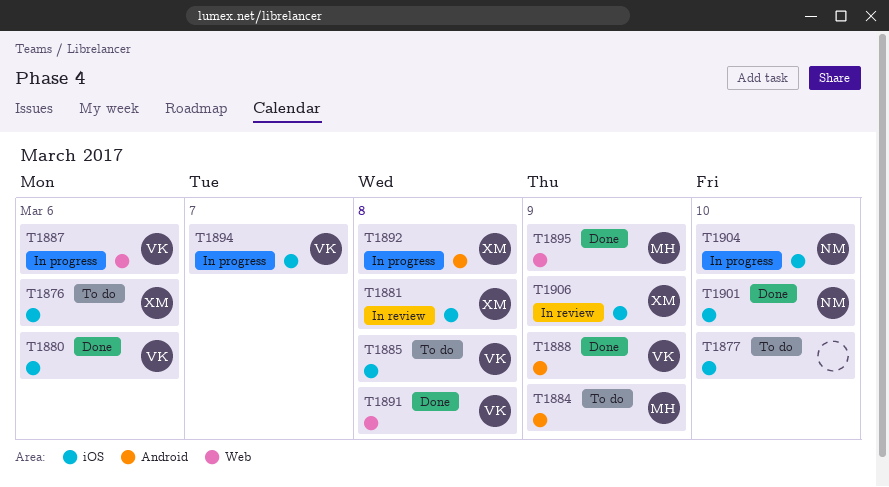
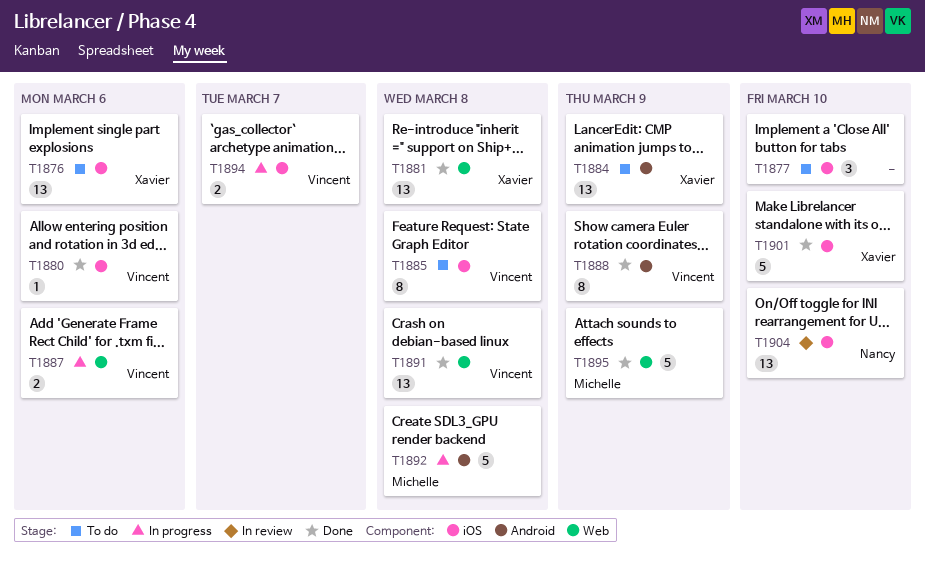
T1881, status: In review -> Done
T1881, label: iOS -> Web
T1884, owner: Michelle -> Xavier
T1892, owner: Xavier -> Michelle
T1901, owner: Nancy -> Xavier
T1904, status: In progress -> In review
T1906: present -> none

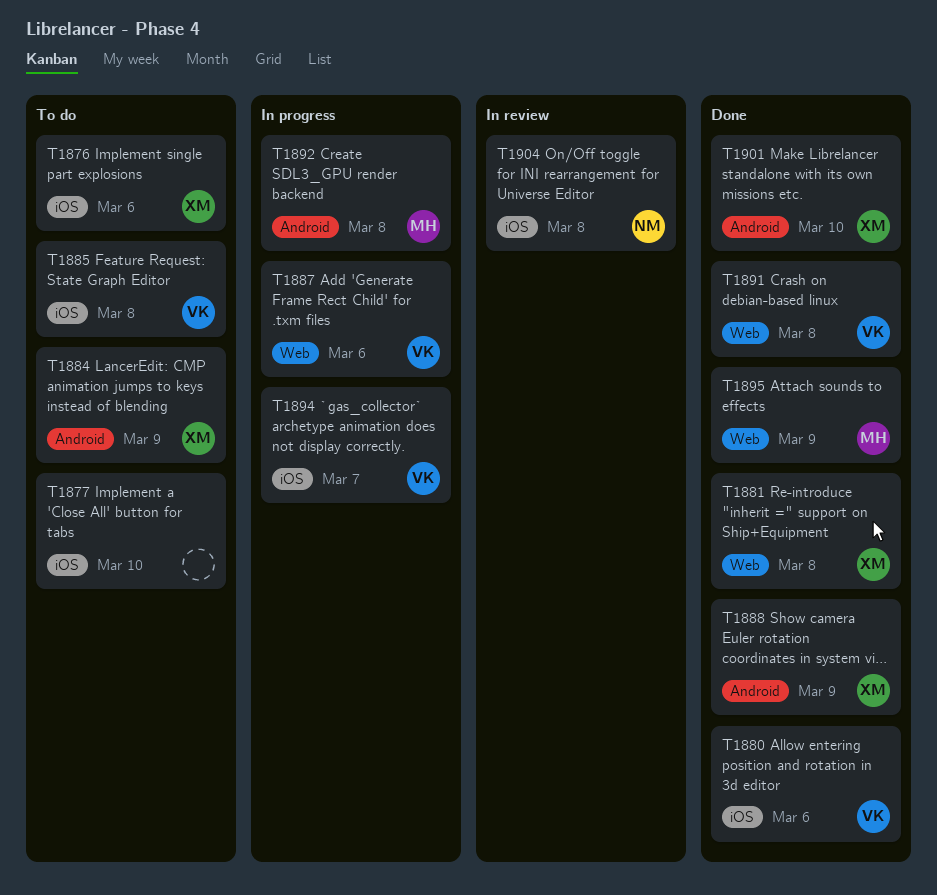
T1888, owner: Vincent -> Xavier
T1901, label: iOS -> Android
T1904, due: Mar 10 -> Mar 8

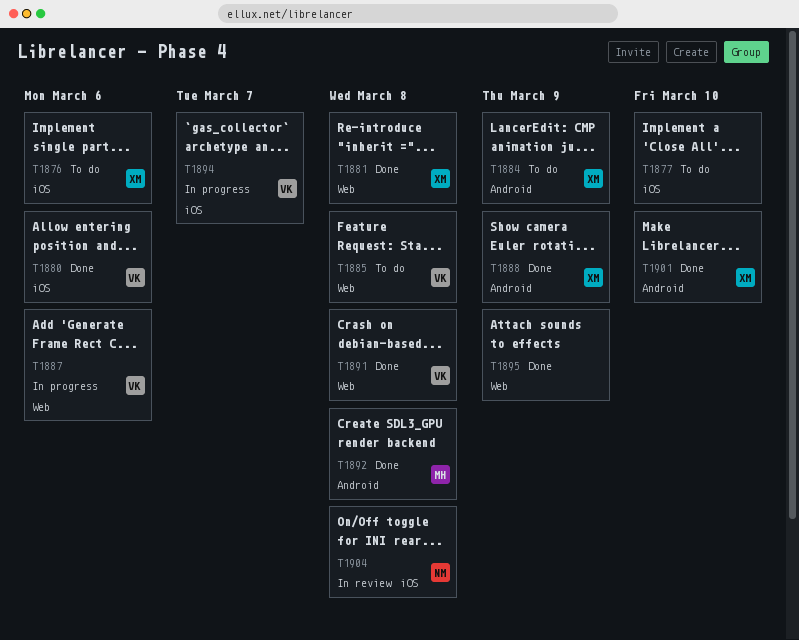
T1885, label: iOS -> Web
T1892, status: In progress -> Done
T1895, owner: MH -> none

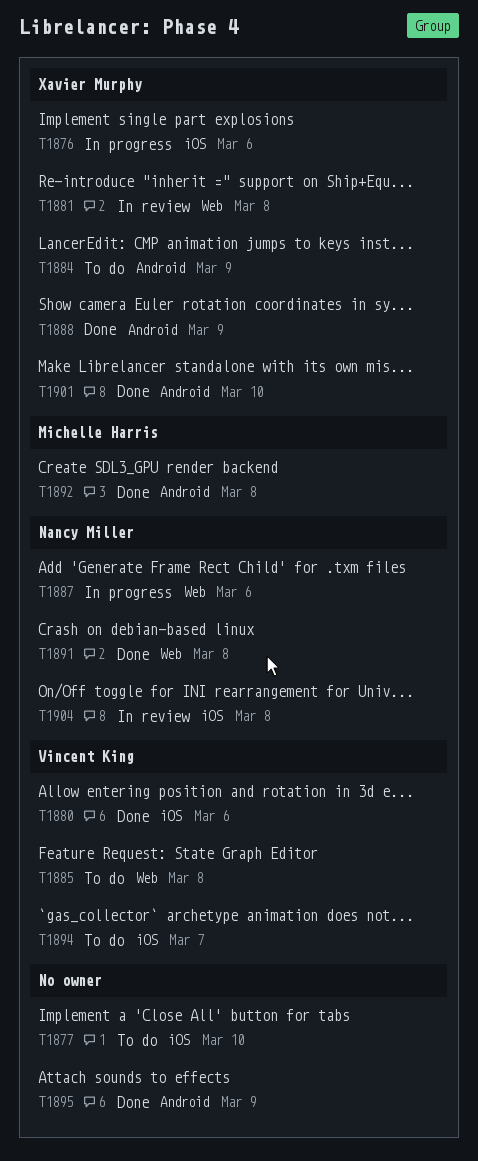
T1876, status: To do -> In progress
T1881, status: Done -> In review
T1887, owner: Vincent King -> Nancy Miller
T1891, owner: Vincent King -> Nancy Miller
T1894, status: In progress -> To do
T1895, label: Web -> Android

